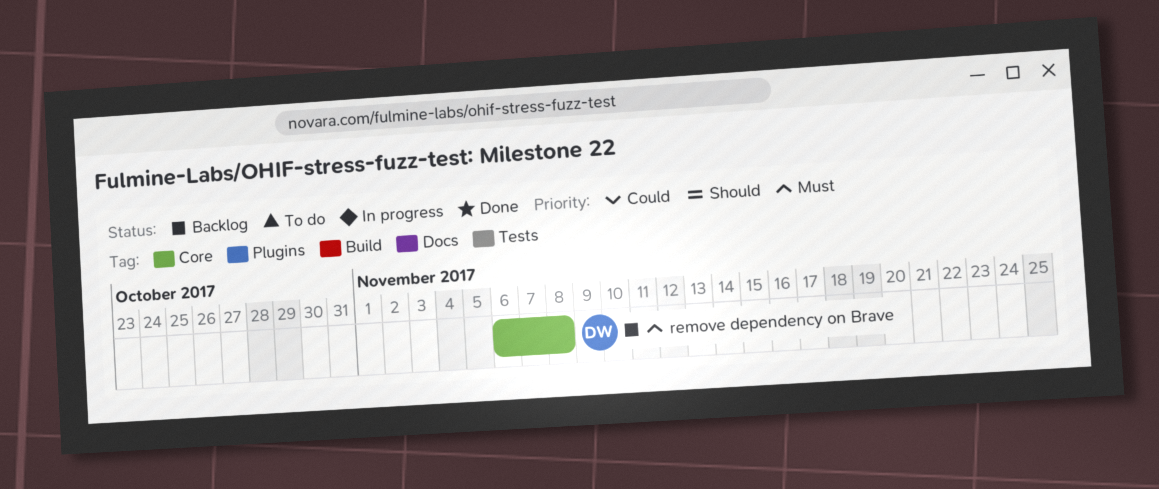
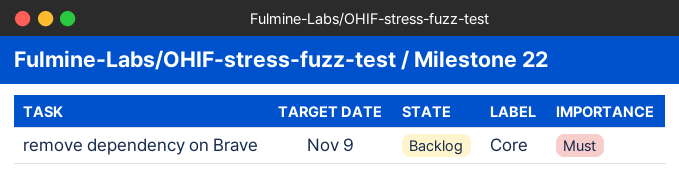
remove dependency on Brave, due: Nov 8 -> Nov 9

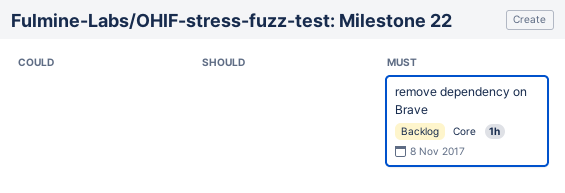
remove dependency on Brave, due: Nov 9 -> Nov 8

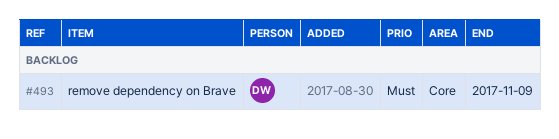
remove dependency on Brave, due: Nov 8 -> Nov 9

